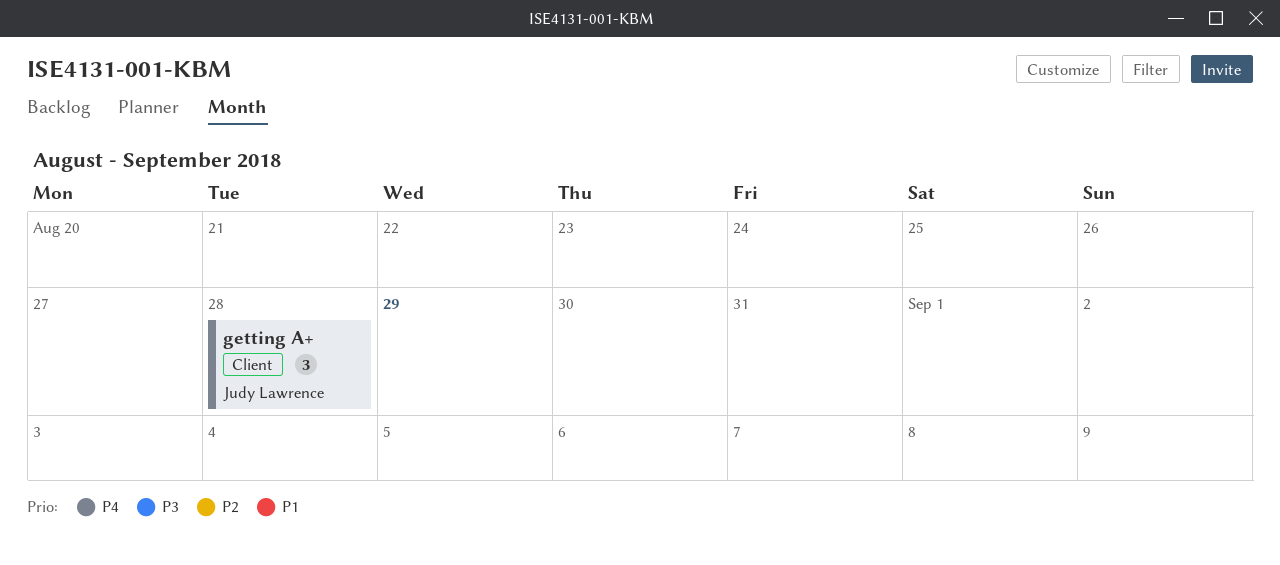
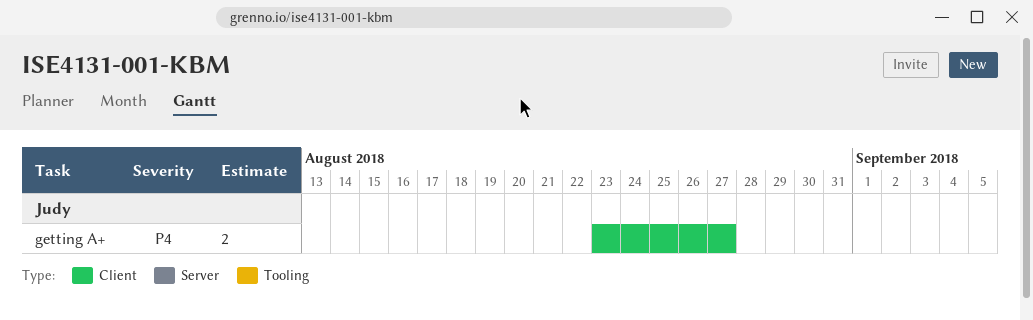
getting A+, estimate: 3 -> 2
getting A+, due: Aug 28 -> Aug 27

